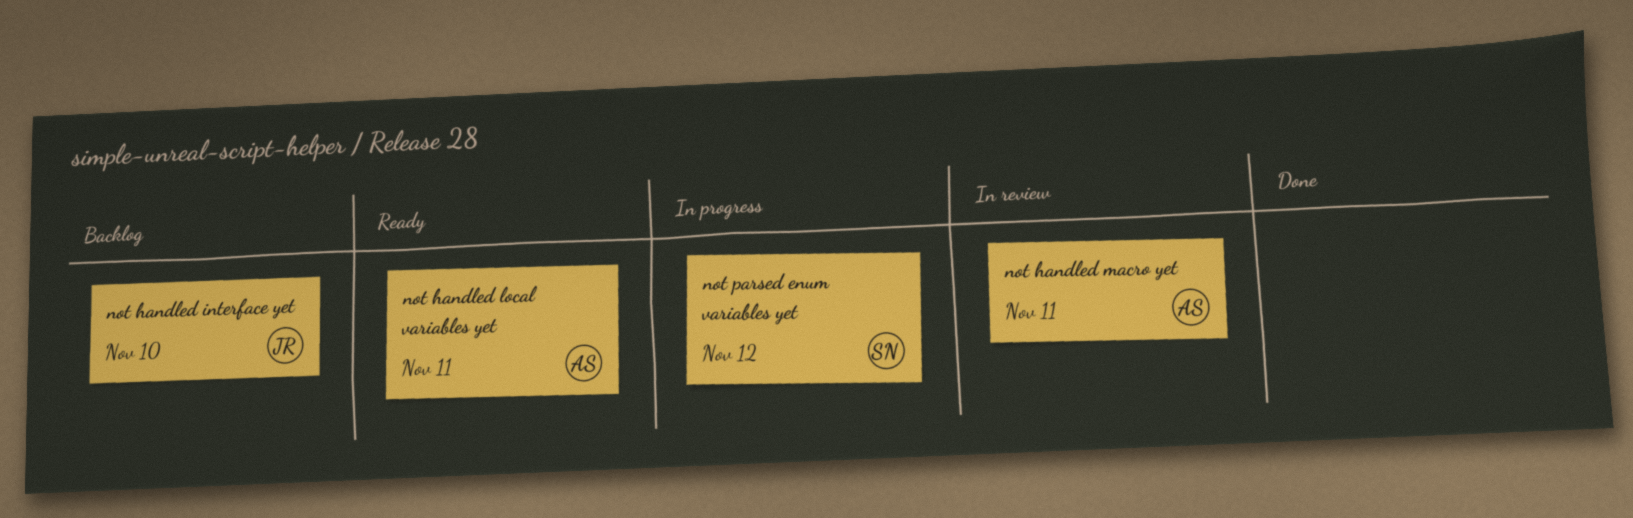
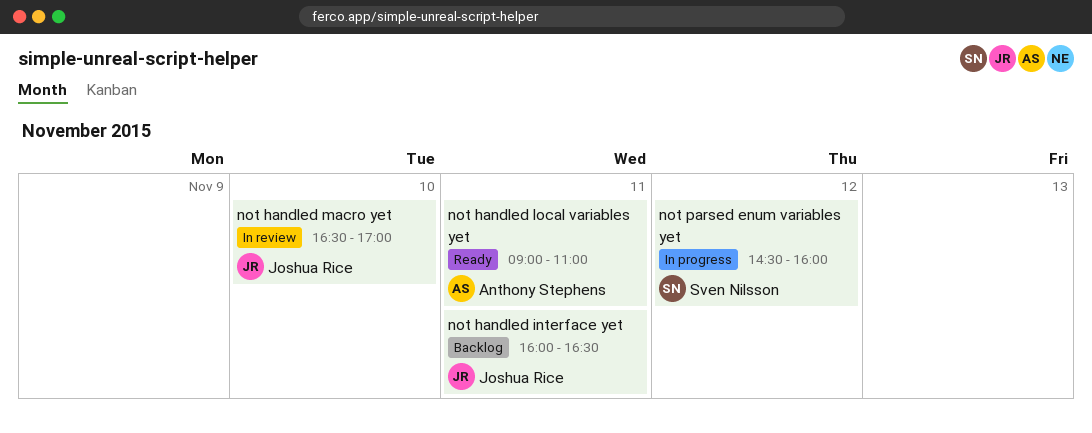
not handled interface yet, day: Nov 10 -> Nov 11
not handled macro yet, owner: Anthony Stephens -> Joshua Rice
not handled macro yet, day: Nov 11 -> Nov 10

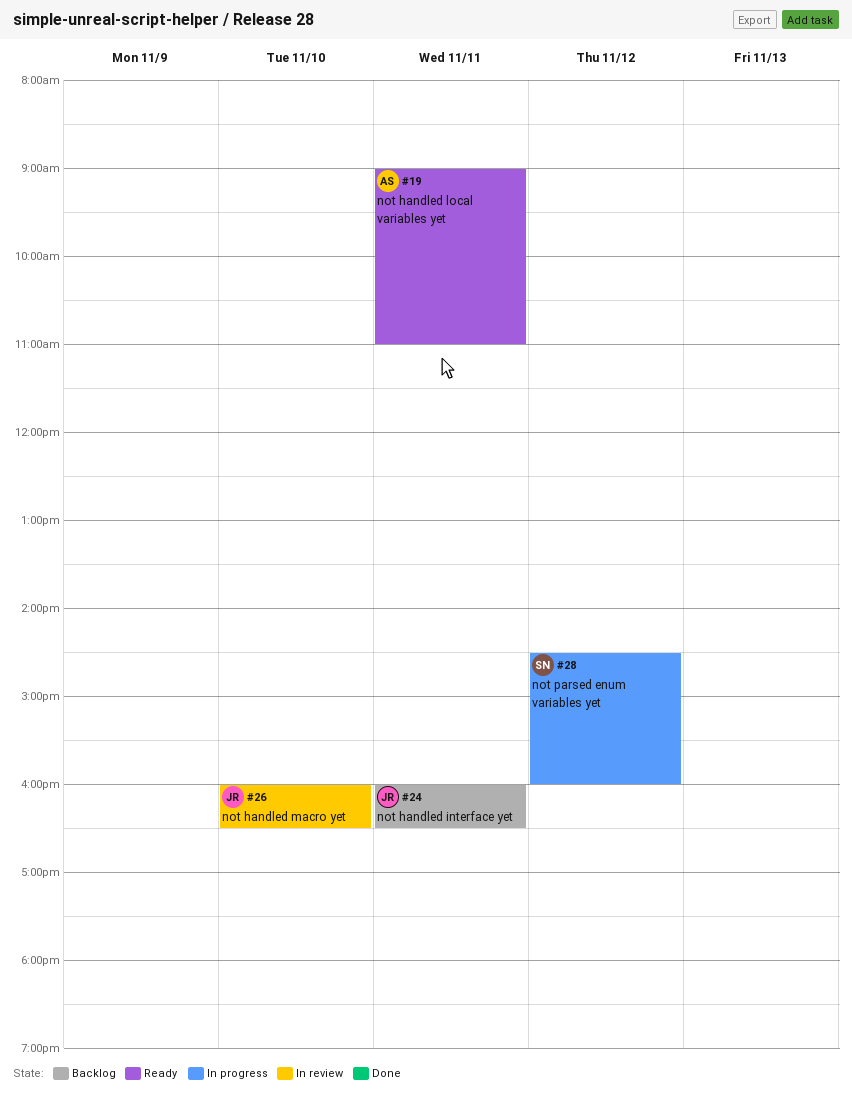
not handled macro yet, begins: 16:30 -> 16:00
not handled macro yet, ends: 17:00 -> 16:30

